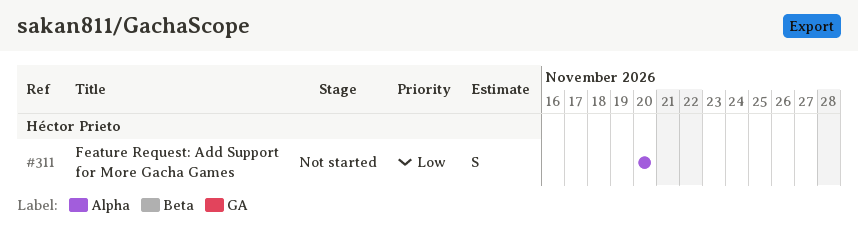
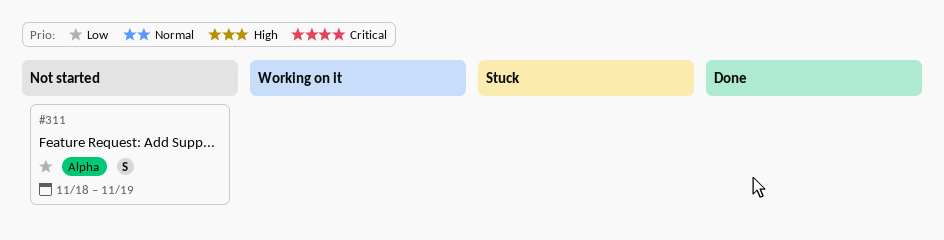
#311, start: Nov 20 -> Nov 18
#311, due: Nov 20 -> Nov 19

